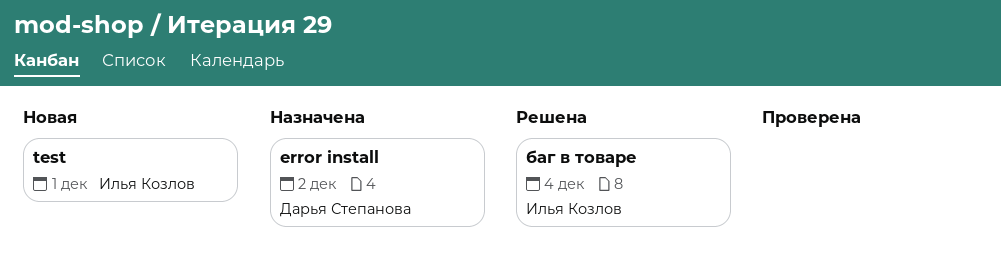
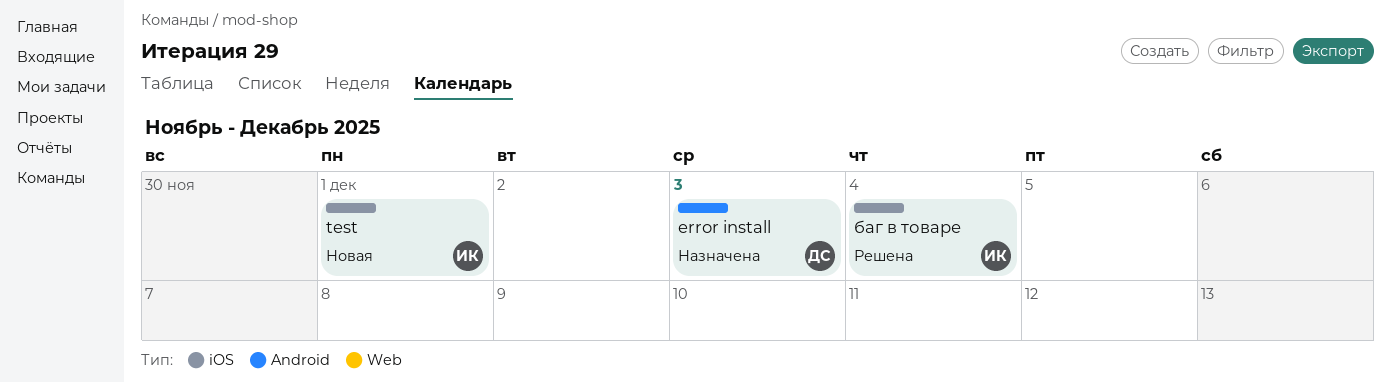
error install, due: Dec 2 -> Dec 3

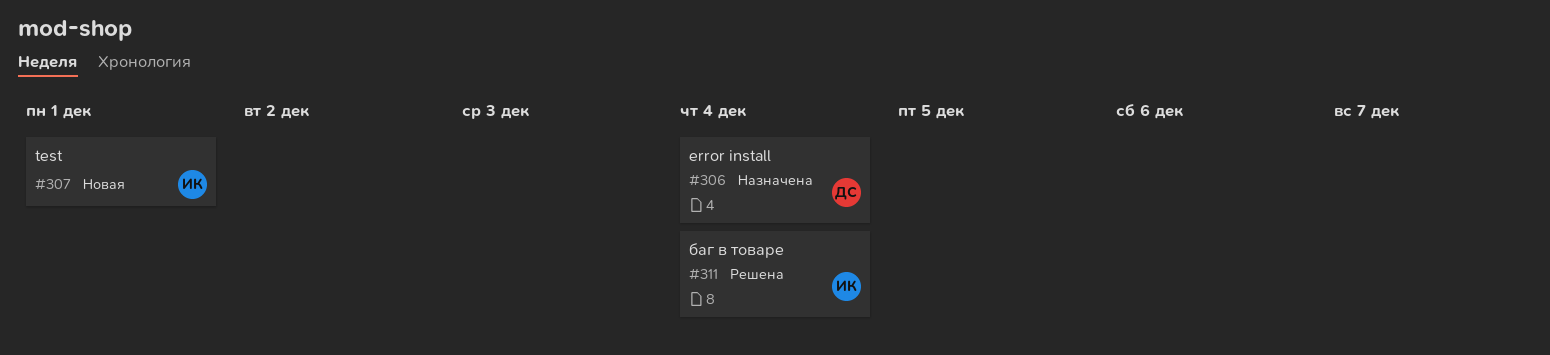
error install, due: Dec 3 -> Dec 4

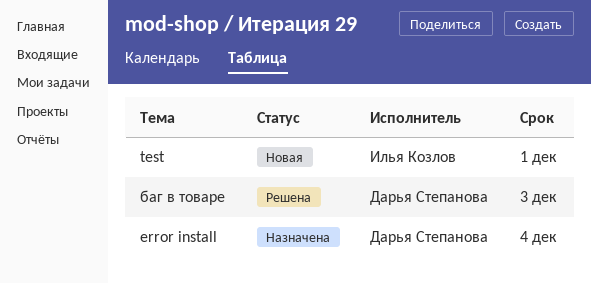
баг в товаре, owner: Илья Козлов -> Дарья Степанова
баг в товаре, due: Dec 4 -> Dec 3

